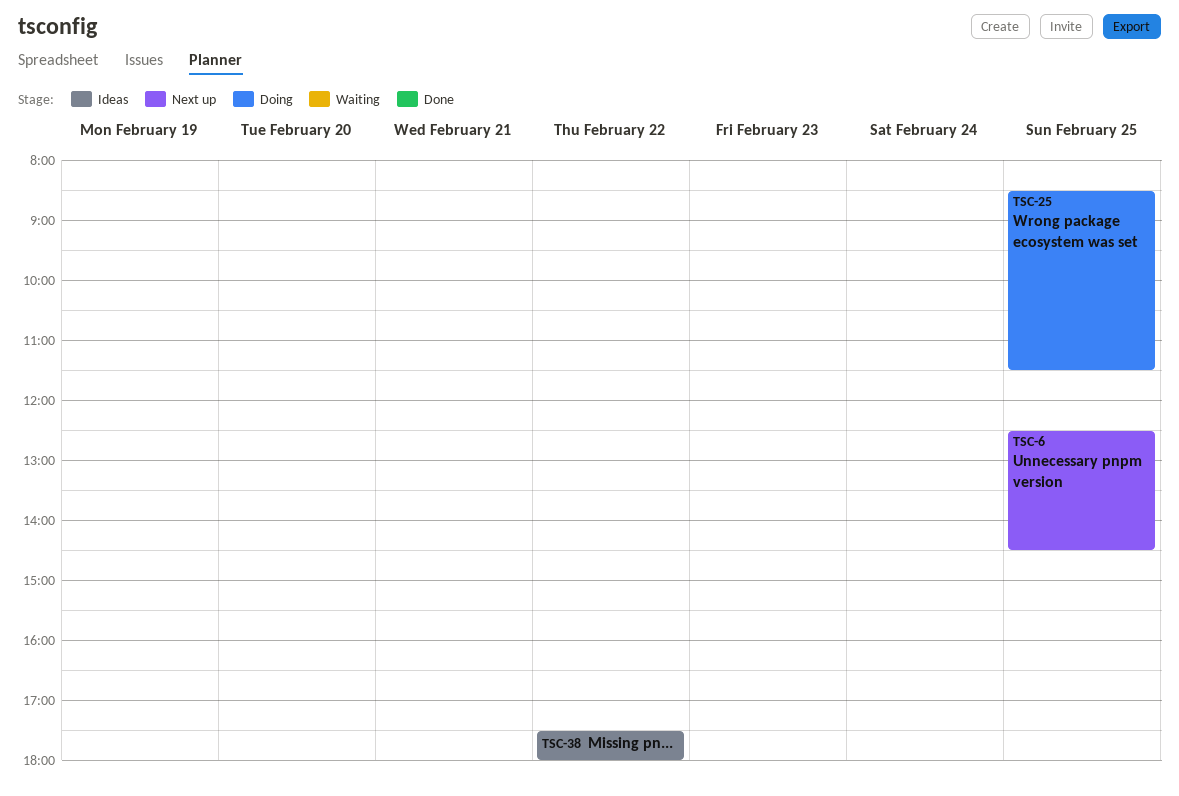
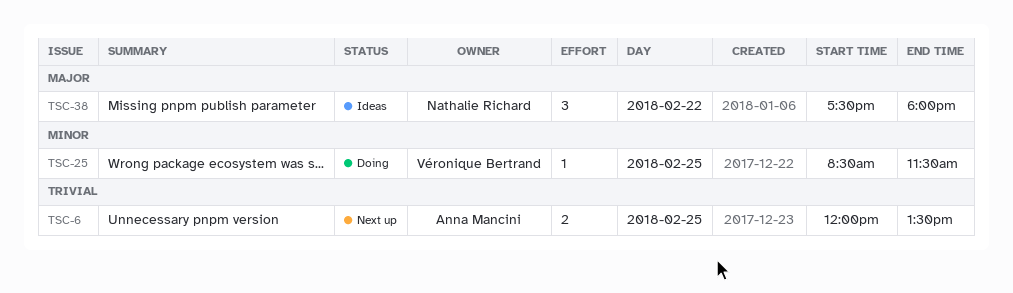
TSC-6, begins: 12:30 -> 12:00
TSC-6, ends: 14:30 -> 13:30

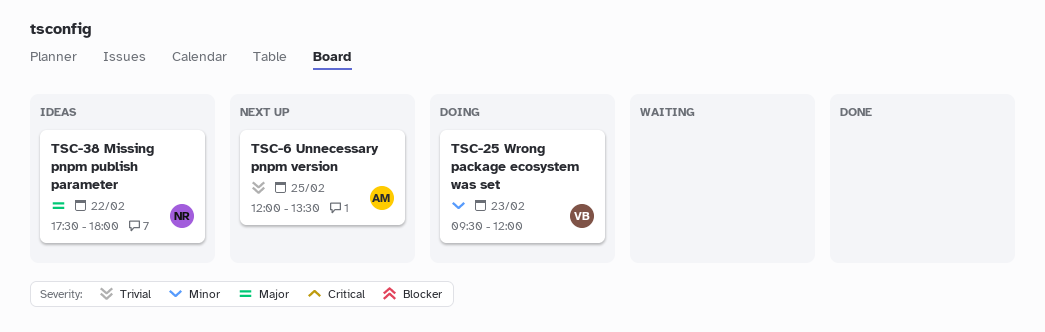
TSC-25, day: Feb 25 -> Feb 23
TSC-25, begins: 08:30 -> 09:30
TSC-25, ends: 11:30 -> 12:00

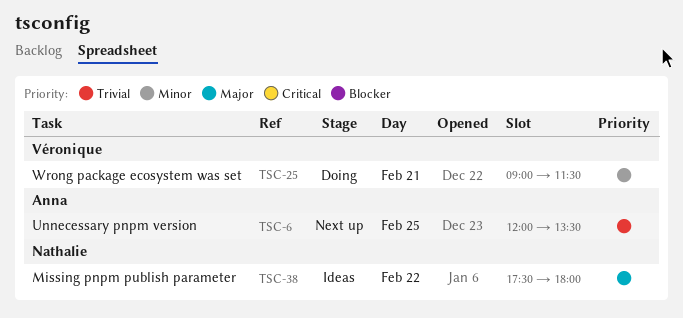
TSC-25, day: Feb 23 -> Feb 21
TSC-25, begins: 09:30 -> 09:00
TSC-25, ends: 12:00 -> 11:30

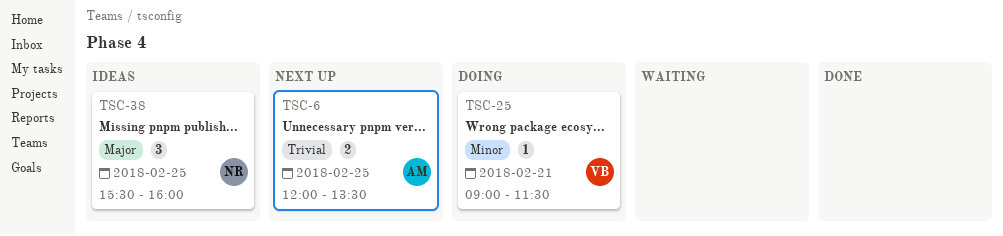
TSC-38, day: Feb 22 -> Feb 25
TSC-38, begins: 17:30 -> 15:30
TSC-38, ends: 18:00 -> 16:00

